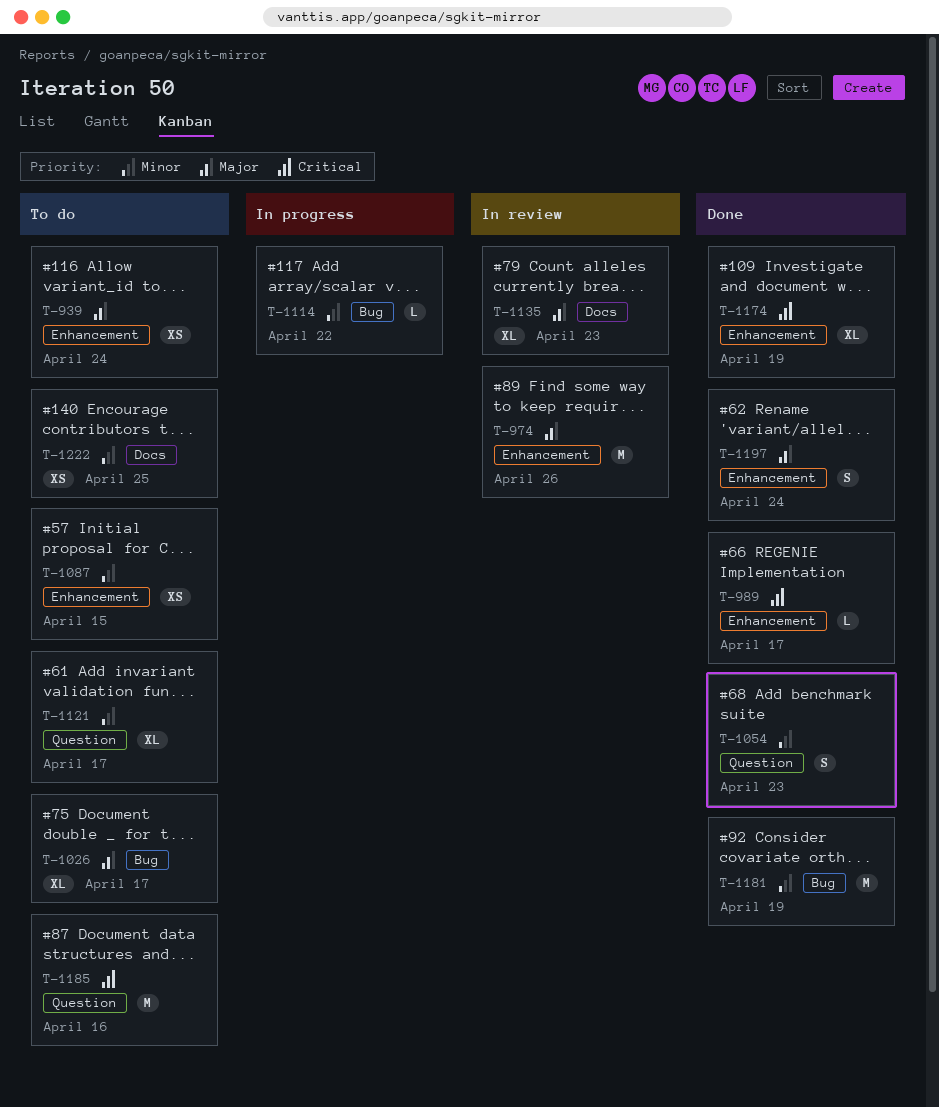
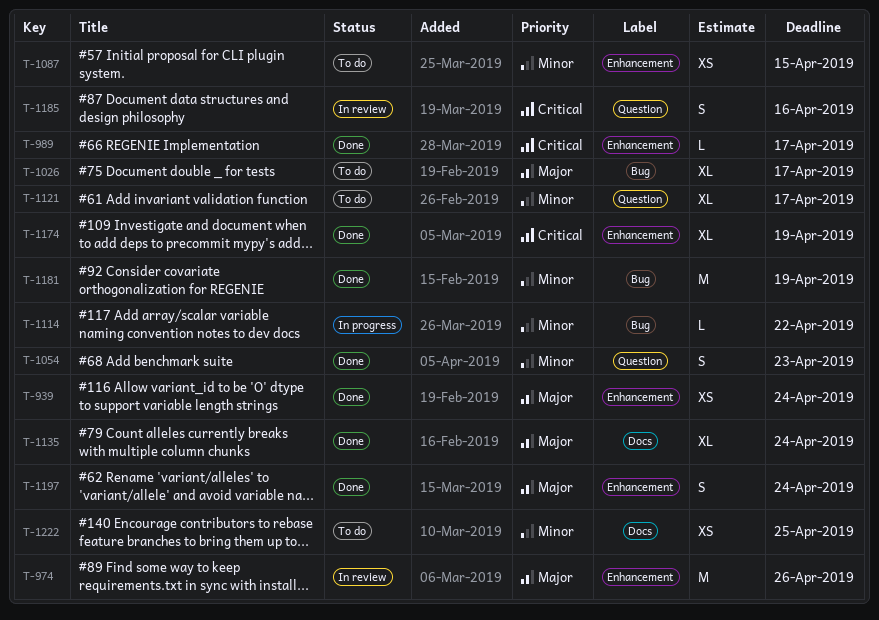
T-939, status: To do -> Done
T-1135, status: In review -> Done
T-1135, due: Apr 23 -> Apr 24
T-1185, status: To do -> In review
T-1185, estimate: M -> S

